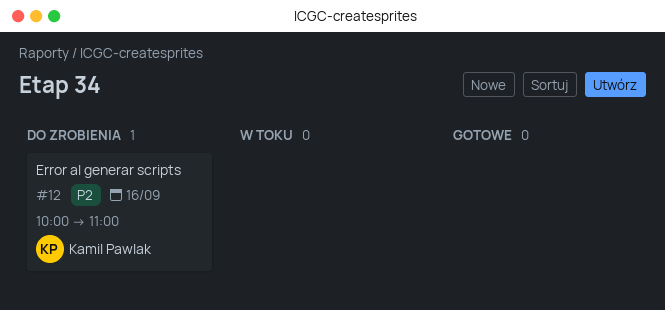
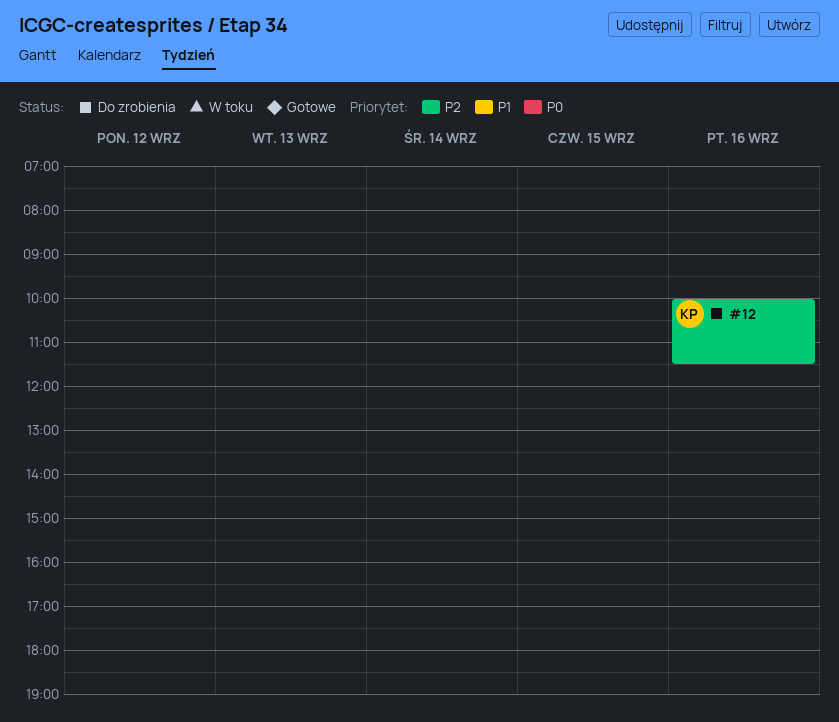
#12, ends: 11:00 -> 11:30

